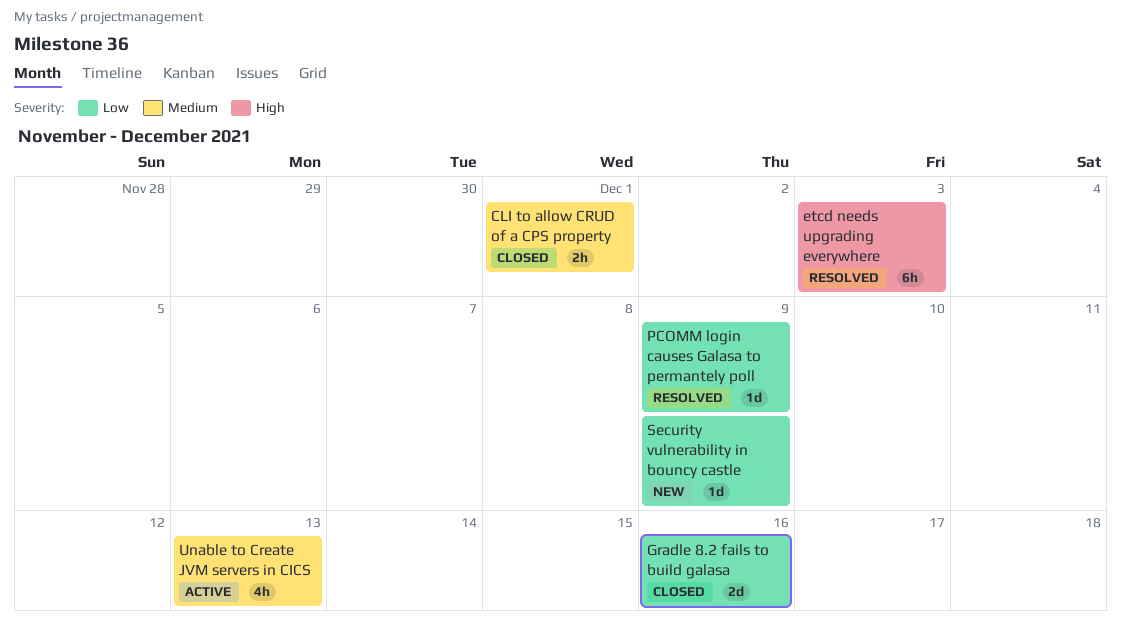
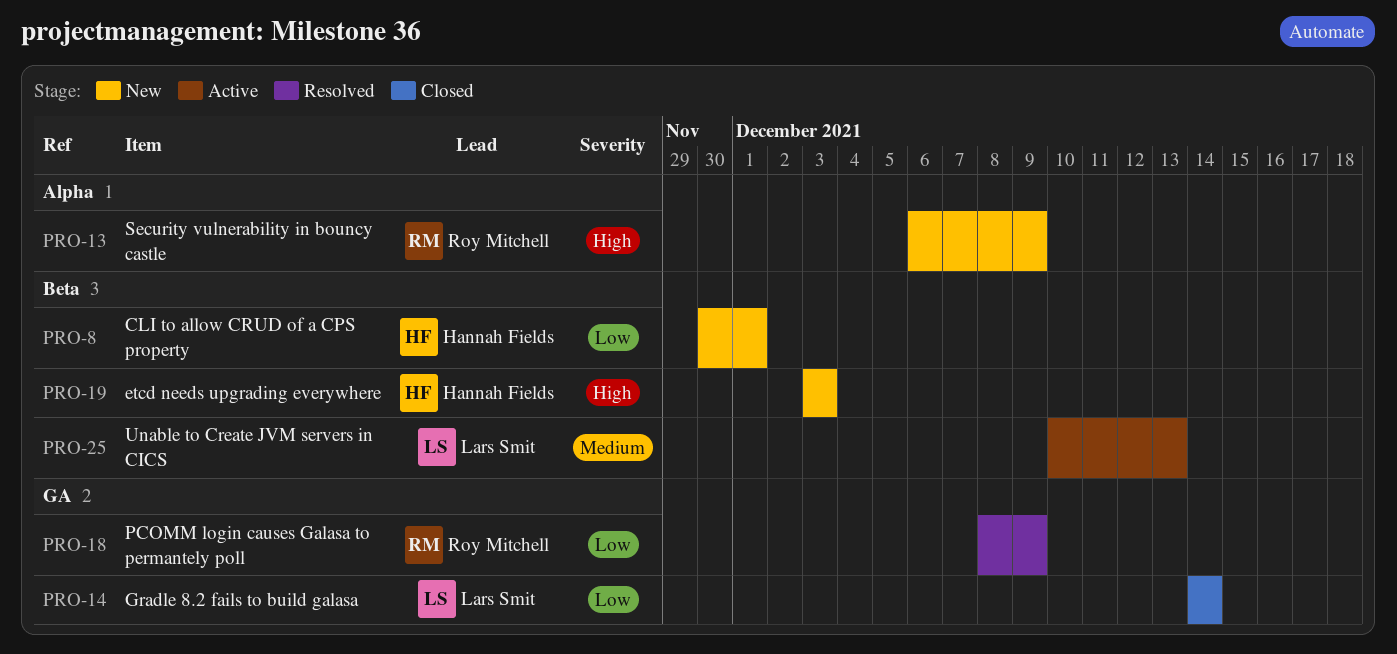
CLI to allow CRUD of a CPS property, status: Closed -> New
CLI to allow CRUD of a CPS property, priority: Medium -> Low
etcd needs upgrading everywhere, status: Resolved -> New
Gradle 8.2 fails to build galasa, due: Dec 16 -> Dec 14
Security vulnerability in bouncy castle, priority: Low -> High

